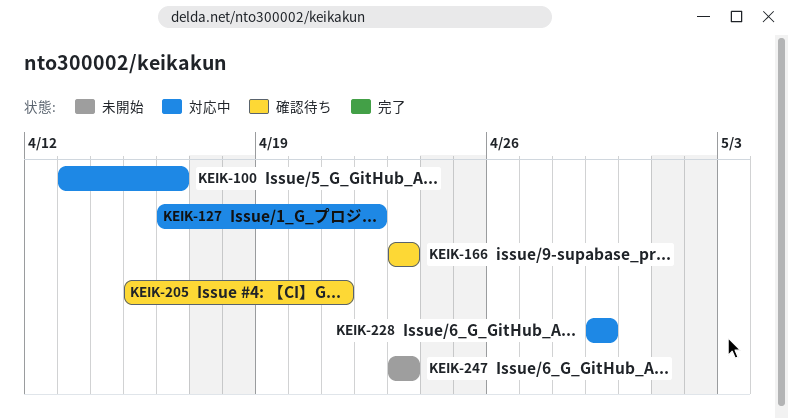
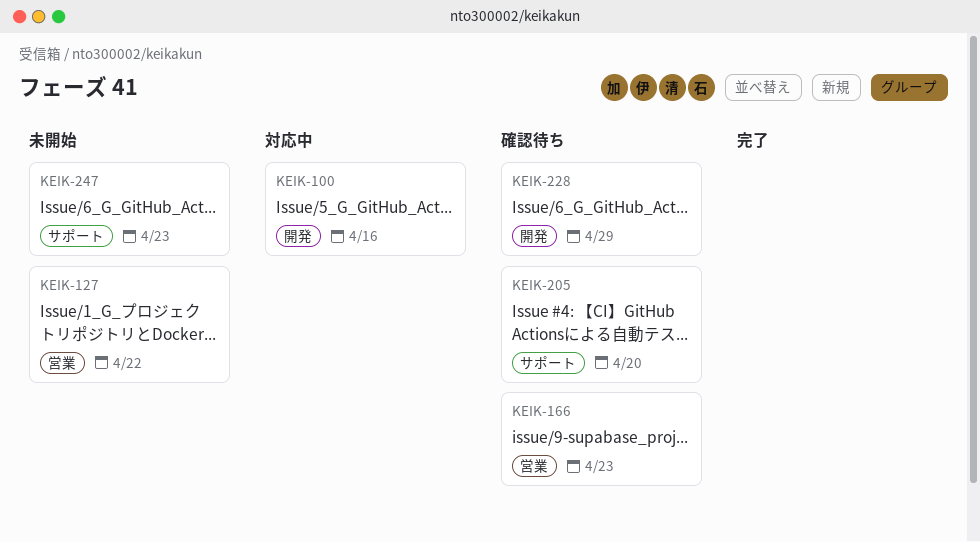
KEIK-127, status: 対応中 -> 未開始
KEIK-205, due: Apr 21 -> Apr 20
KEIK-228, status: 対応中 -> 確認待ち

